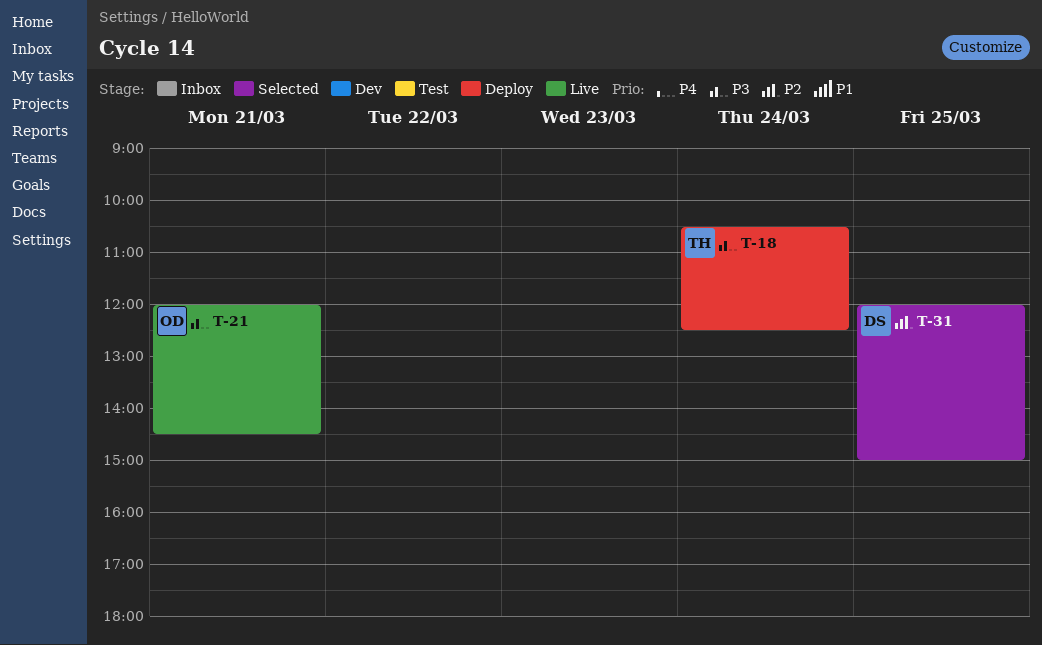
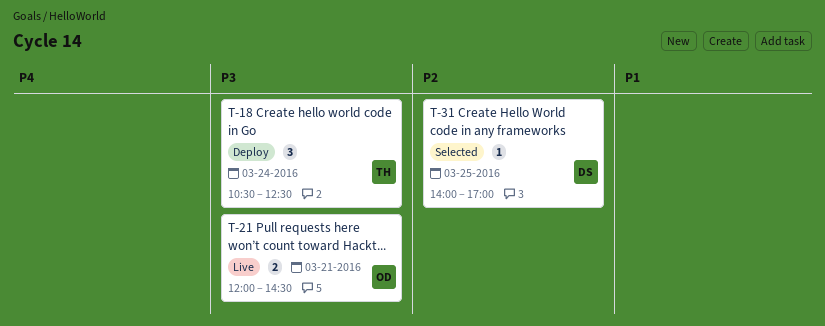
T-31, begins: 12:00 -> 14:00
T-31, ends: 15:00 -> 17:00

